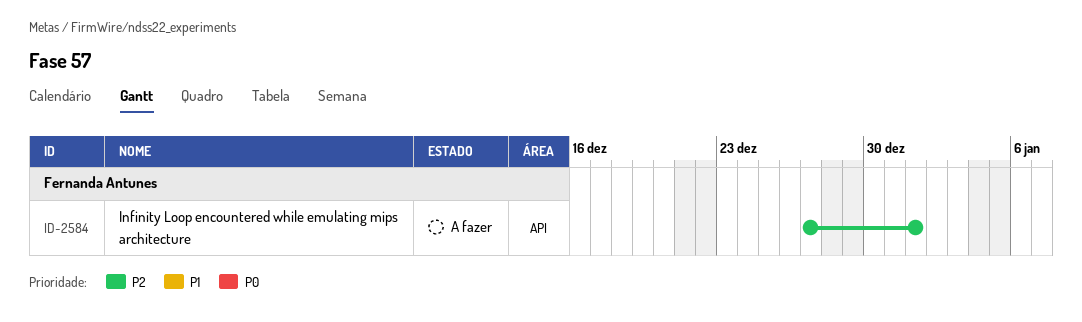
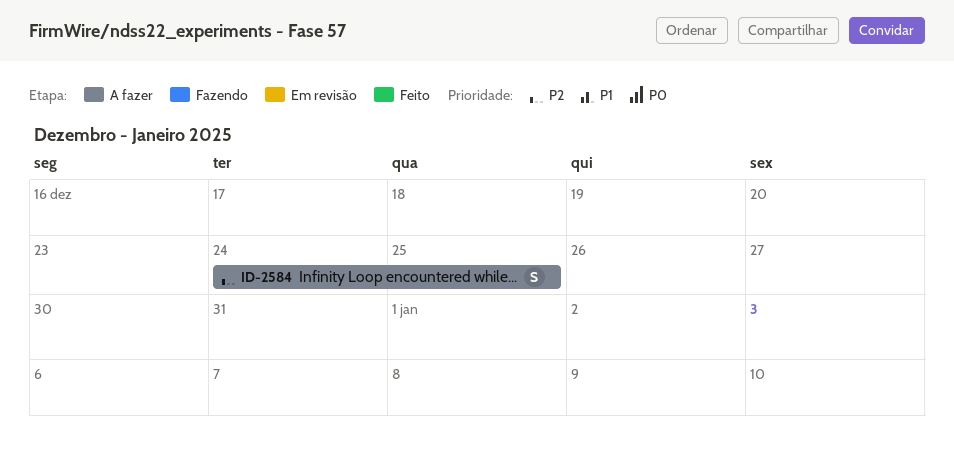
ID-2584, start: Dec 27 -> Dec 24
ID-2584, due: Jan 1 -> Dec 25

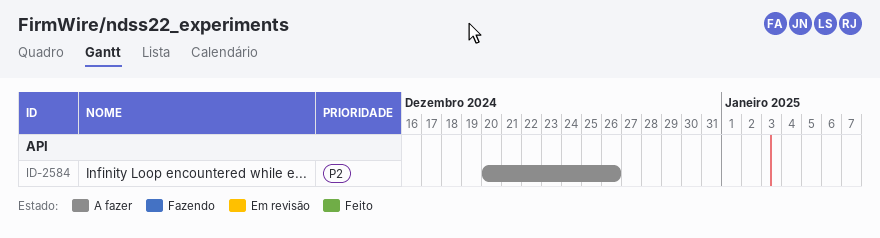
ID-2584, start: Dec 24 -> Dec 20
ID-2584, due: Dec 25 -> Dec 26

